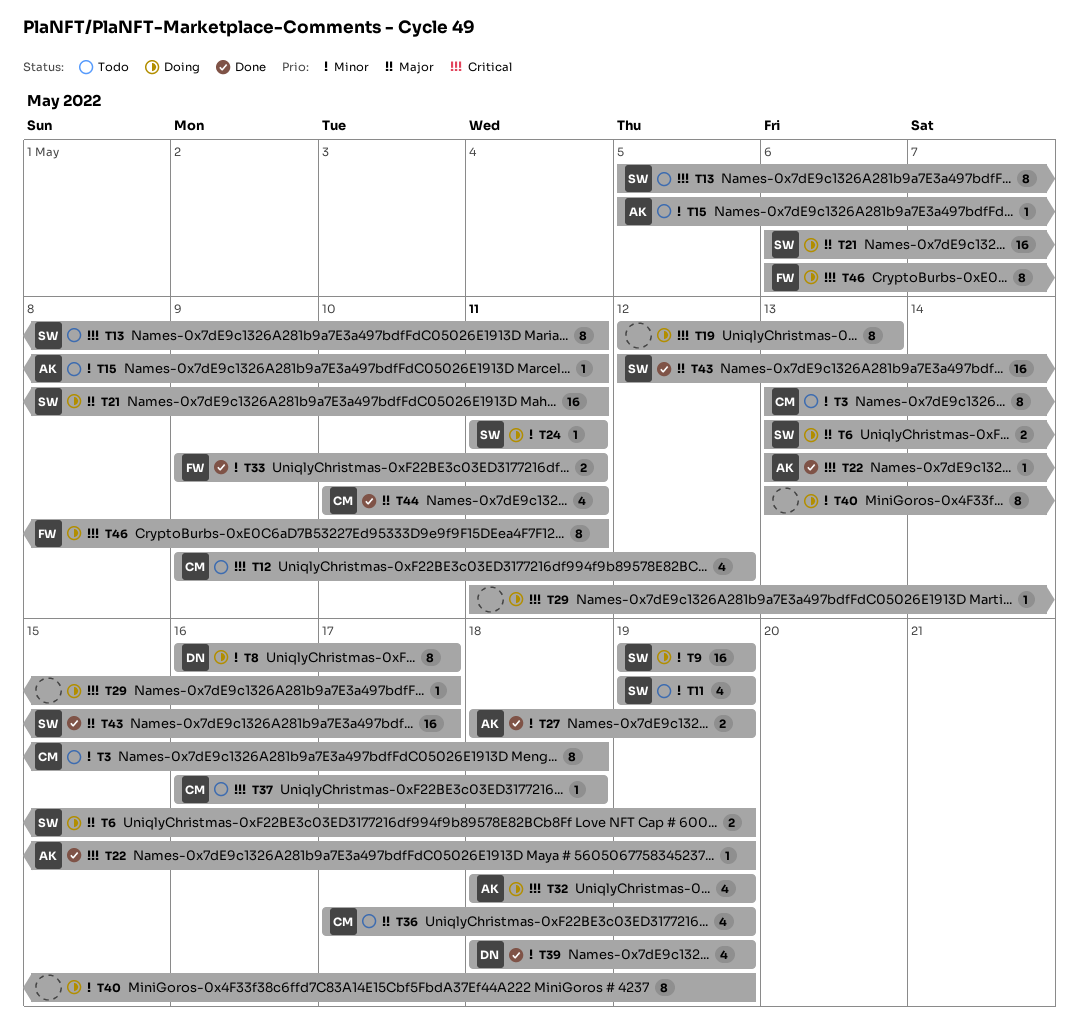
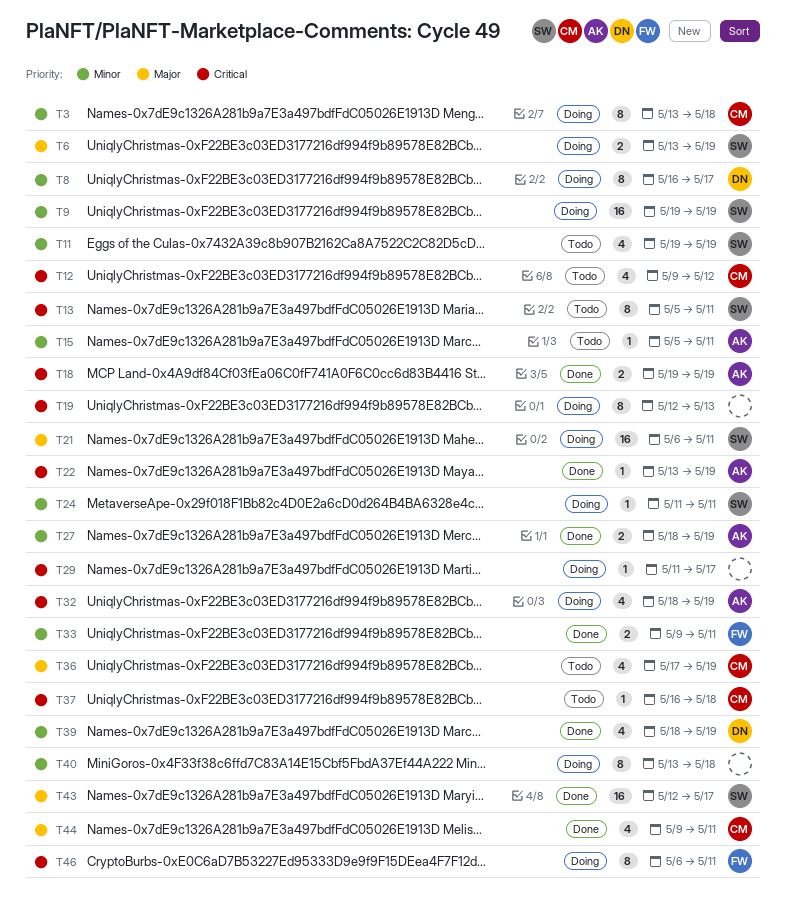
T3, status: Todo -> Doing
T18: none -> present
T40, due: May 19 -> May 18
T44, start: May 10 -> May 9

